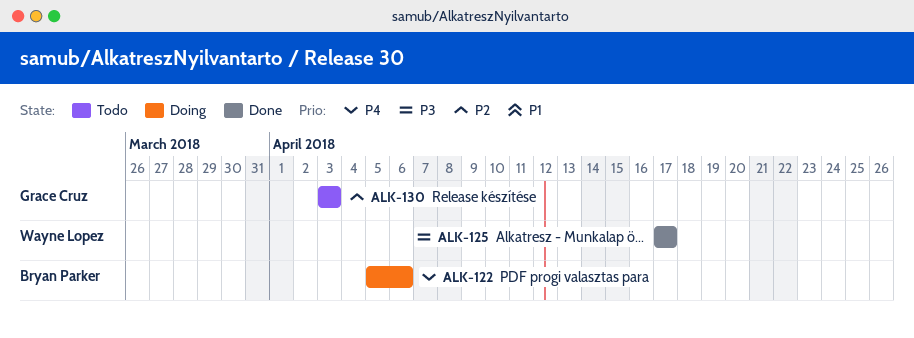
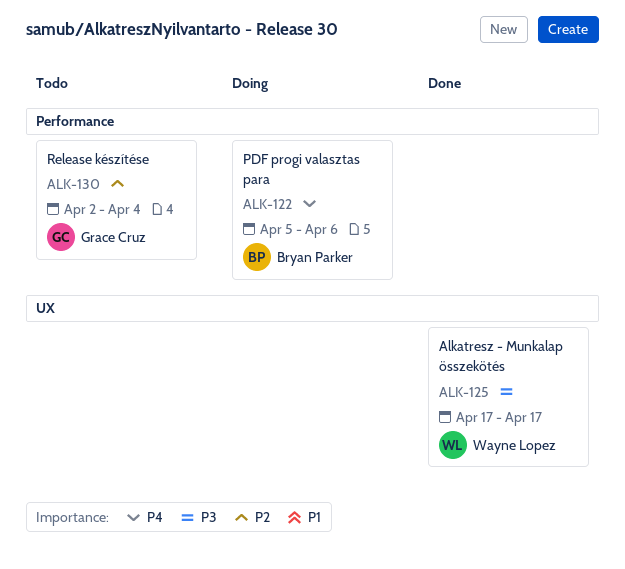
ALK-130, start: Apr 3 -> Apr 2
ALK-130, due: Apr 3 -> Apr 4

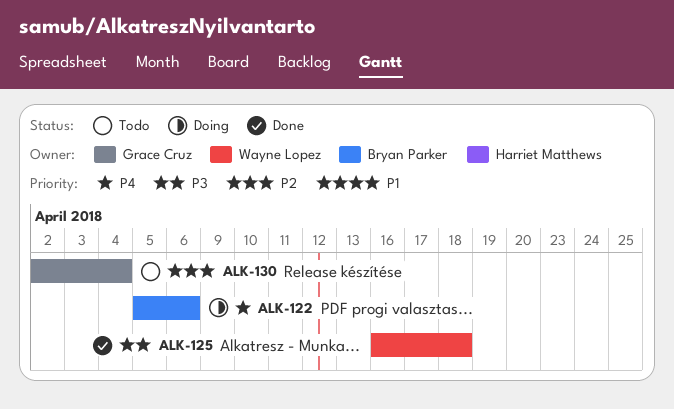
ALK-125, start: Apr 17 -> Apr 16
ALK-125, due: Apr 17 -> Apr 18

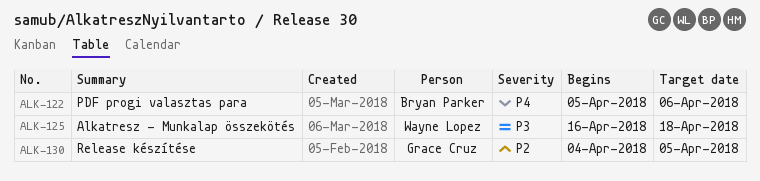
ALK-130, start: Apr 2 -> Apr 4
ALK-130, due: Apr 4 -> Apr 5

